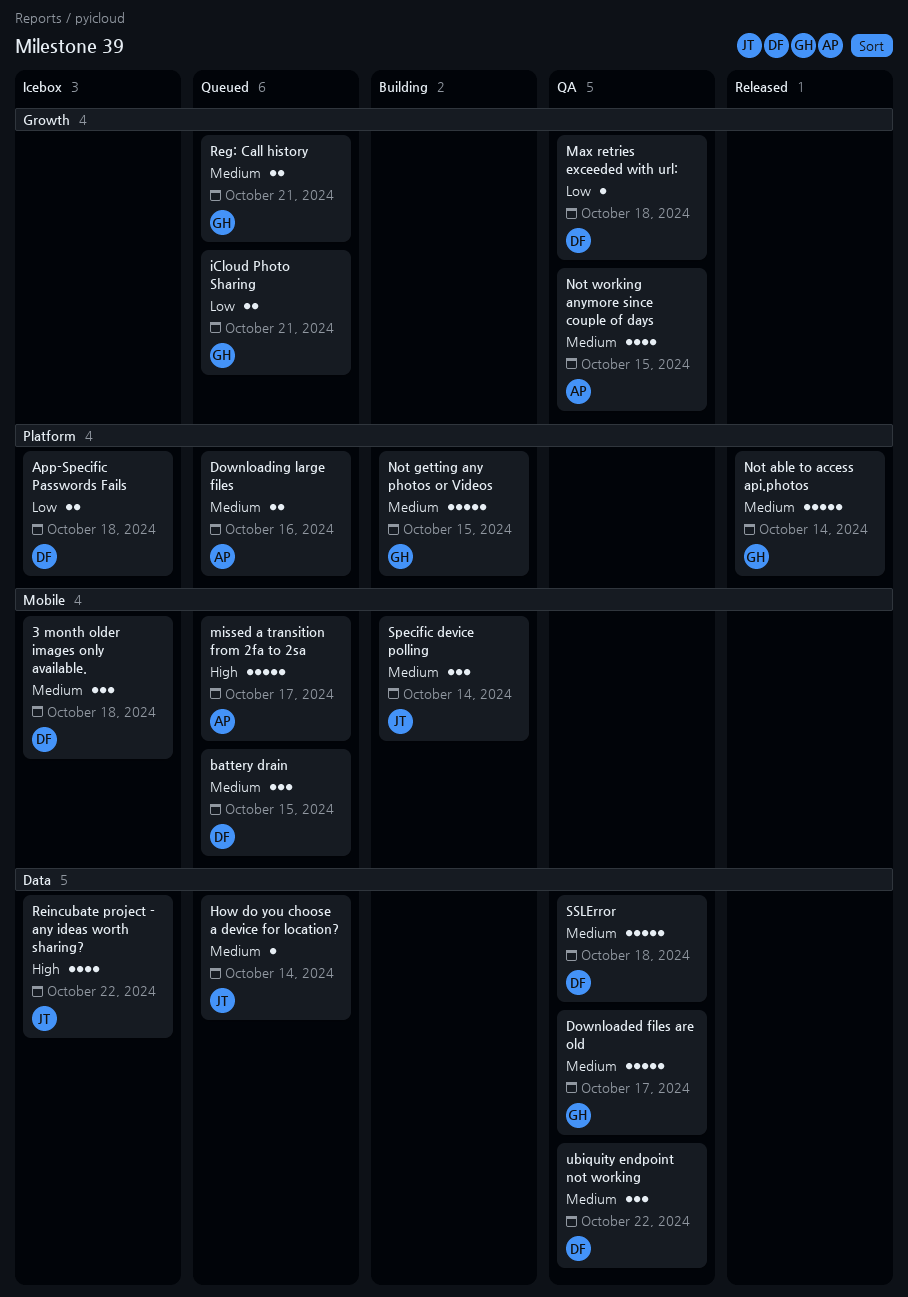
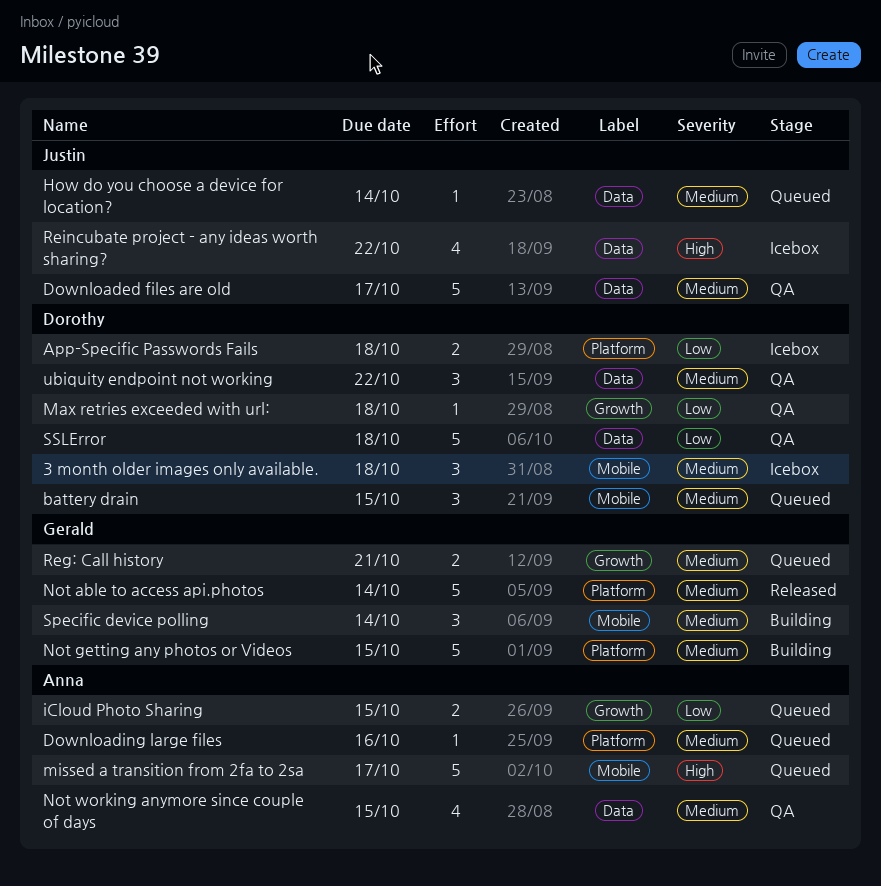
Downloaded files are old, owner: Gerald -> Justin
Downloading large files, estimate: 2 -> 1
iCloud Photo Sharing, owner: Gerald -> Anna
iCloud Photo Sharing, due: Oct 21 -> Oct 15
Not working anymore since couple of days, label: Growth -> Data
Specific device polling, owner: Justin -> Gerald
SSLError, priority: Medium -> Low

